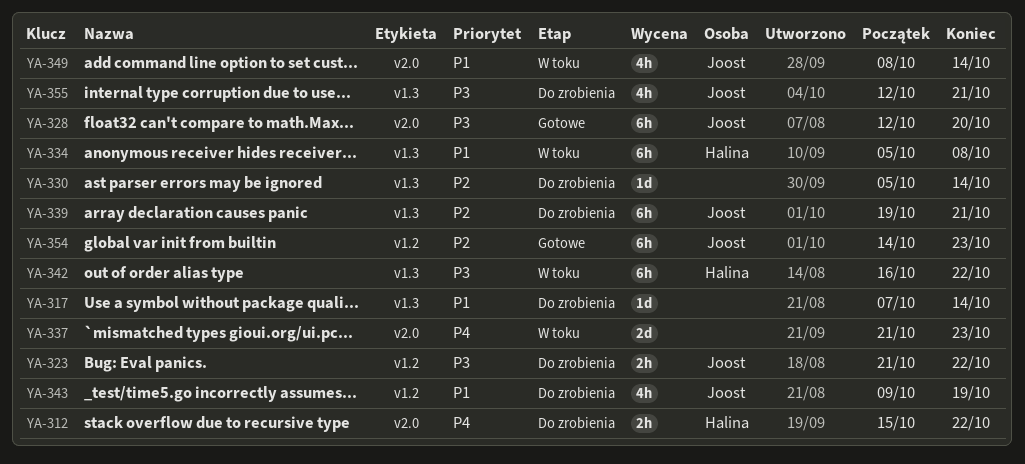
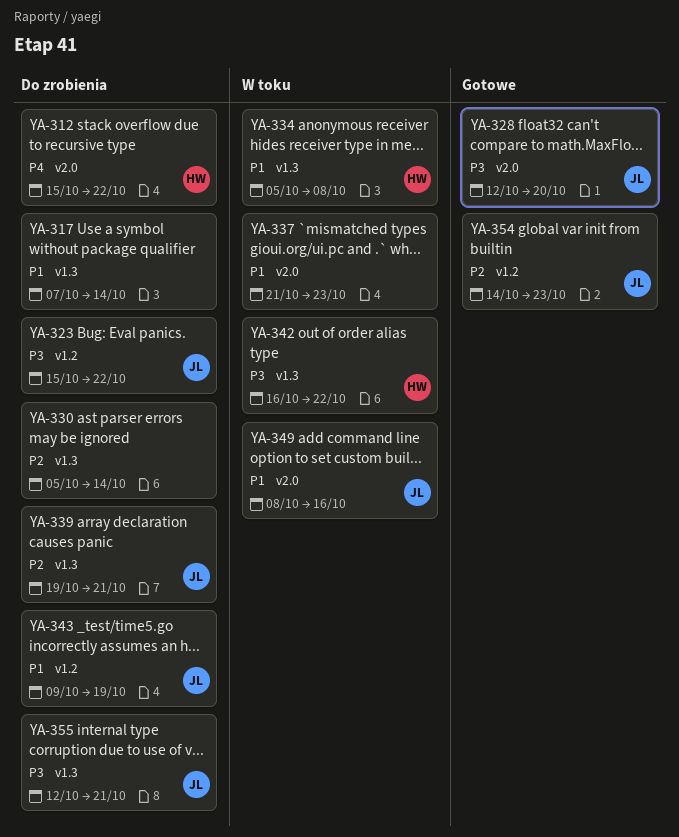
YA-323, start: Oct 21 -> Oct 15
YA-337, priority: P4 -> P1
YA-349, due: Oct 14 -> Oct 16

